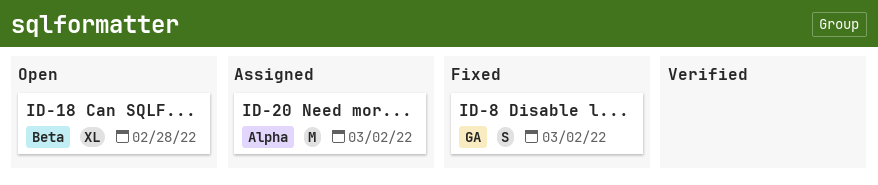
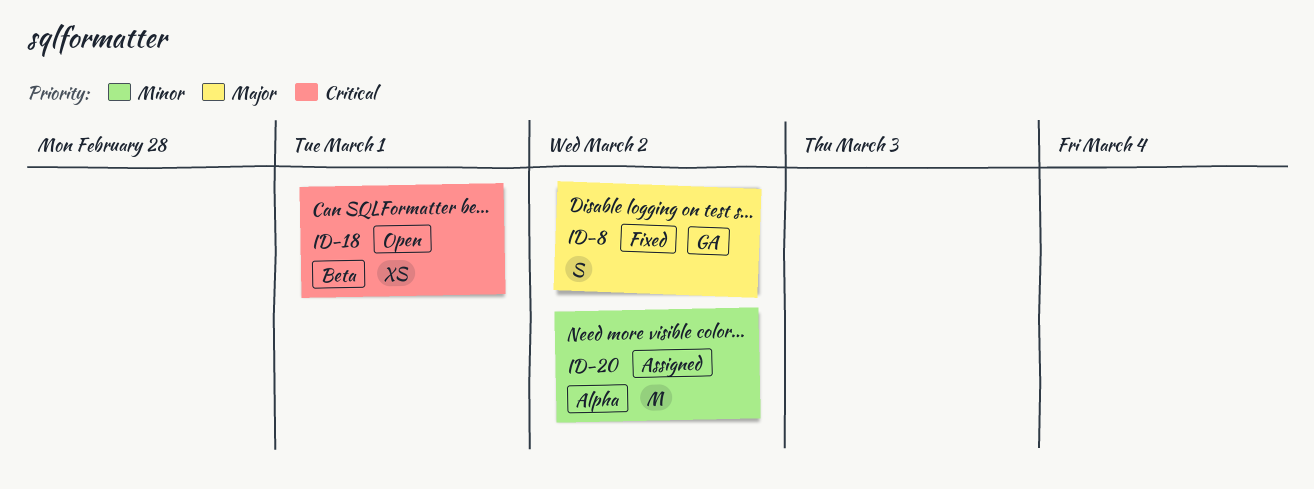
ID-18, estimate: XL -> XS
ID-18, due: Feb 28 -> Mar 1

